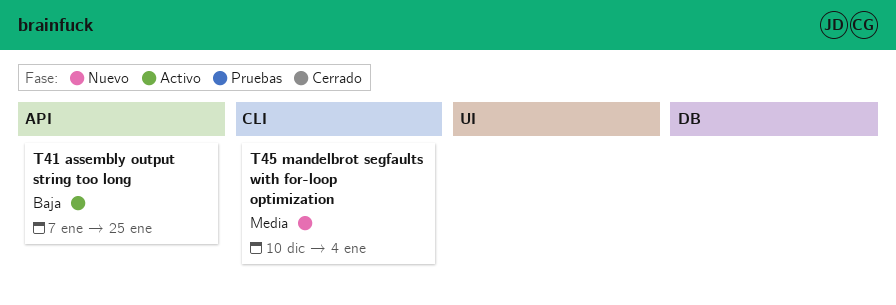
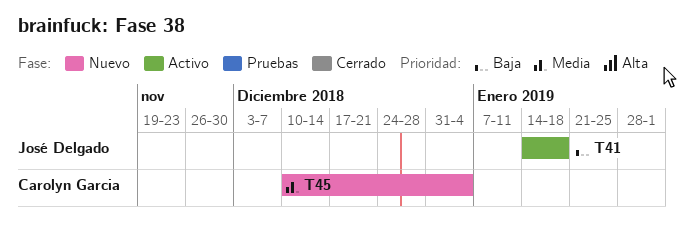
T41, start: Jan 7 -> Jan 14
T41, due: Jan 25 -> Jan 18

